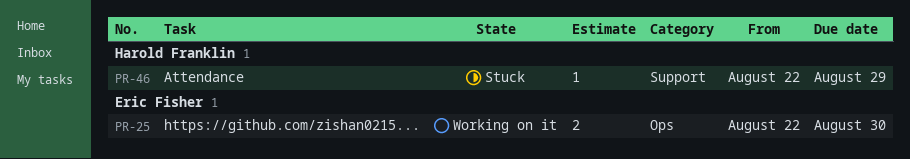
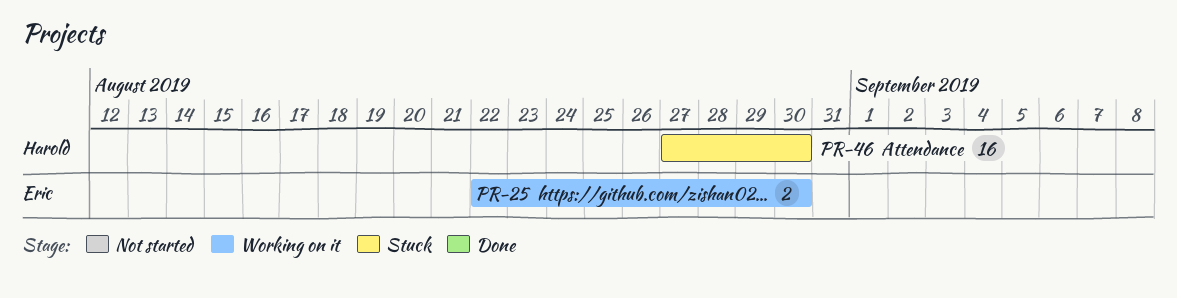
PR-46, estimate: 1 -> 16
PR-46, start: Aug 22 -> Aug 27
PR-46, due: Aug 29 -> Aug 30

